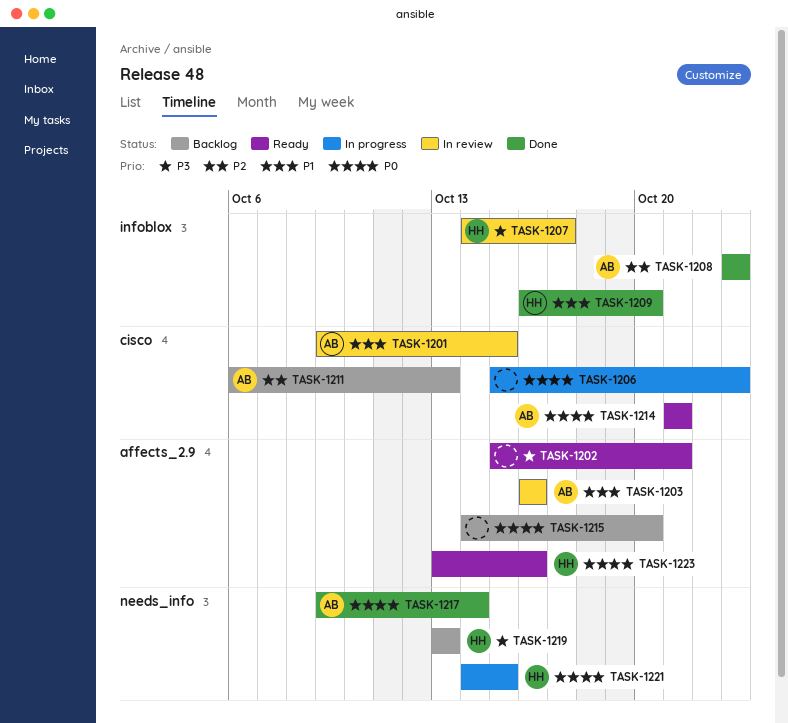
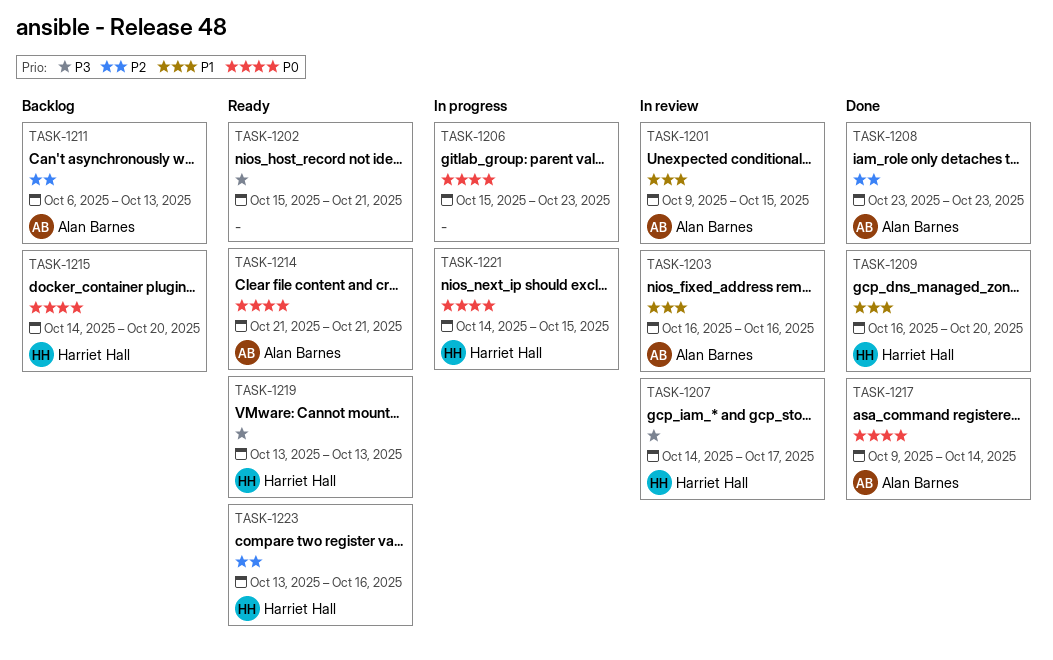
TASK-1215, owner: none -> Harriet Hall
TASK-1219, status: Backlog -> Ready
TASK-1223, priority: P0 -> P2

